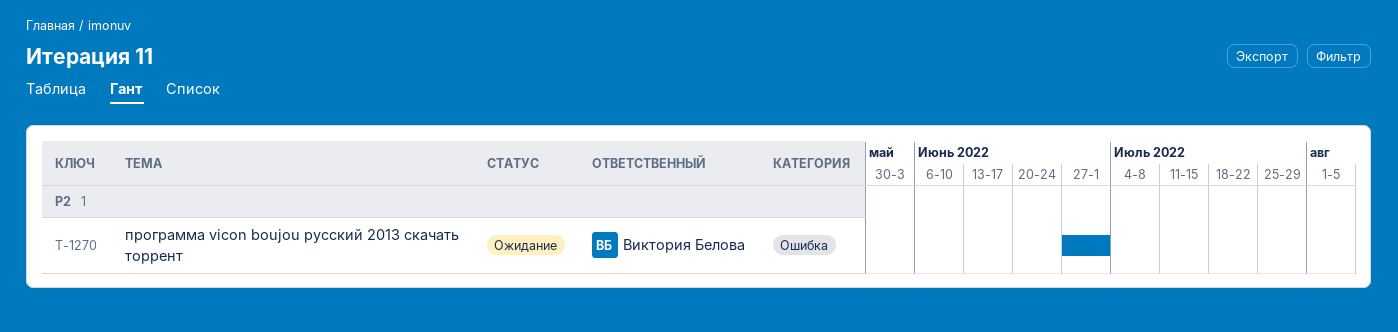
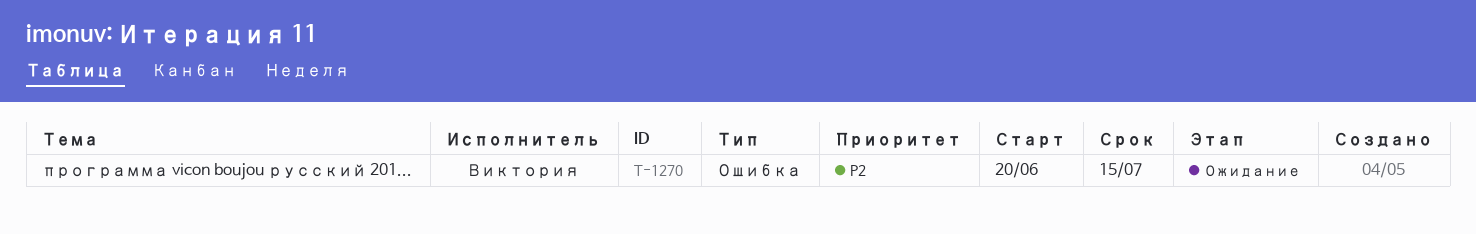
T-1270, start: Jun 27 -> Jun 20
T-1270, due: Jul 1 -> Jul 15

